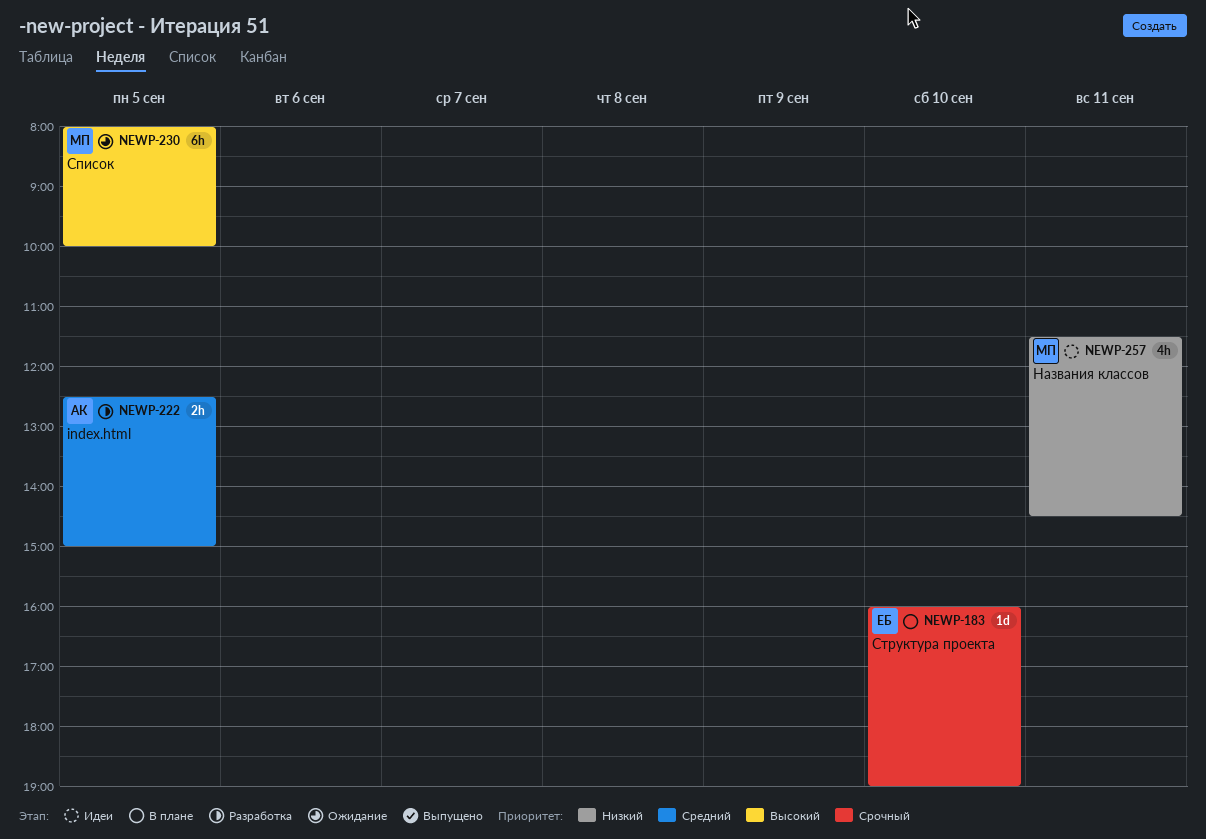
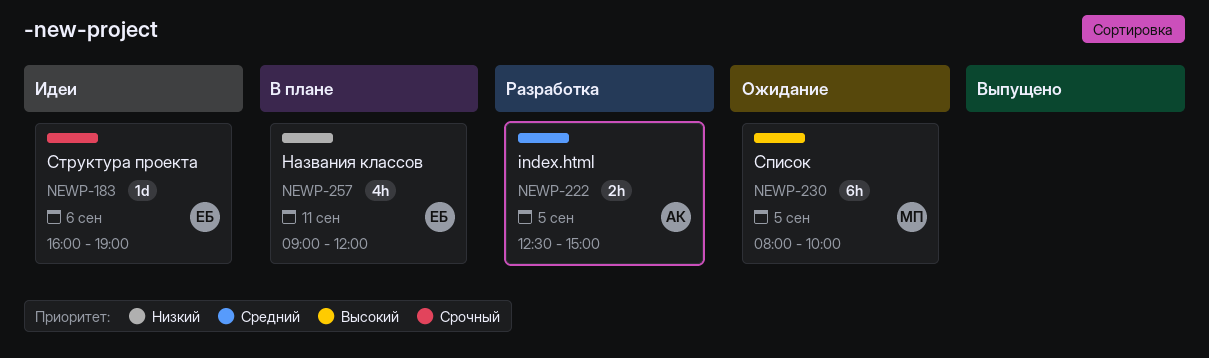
NEWP-183, status: В плане -> Идеи
NEWP-183, day: Sep 10 -> Sep 6
NEWP-257, status: Идеи -> В плане
NEWP-257, owner: МП -> ЕБ
NEWP-257, begins: 11:30 -> 09:00
NEWP-257, ends: 14:30 -> 12:00

